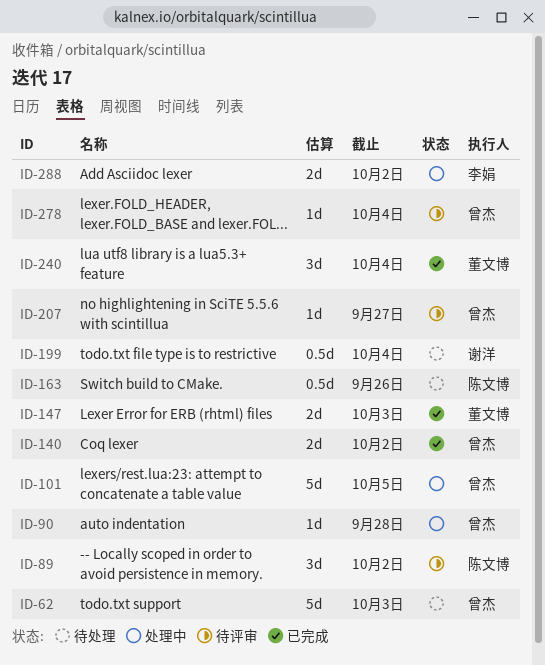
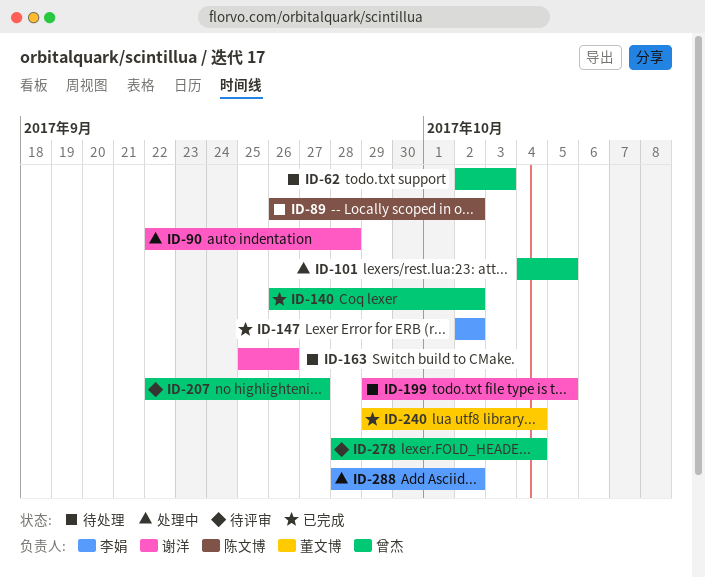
ID-89, status: 待评审 -> 待处理
ID-90, owner: 曾杰 -> 谢洋
ID-147, owner: 董文博 -> 李娟
ID-147, due: Oct 3 -> Oct 2
ID-163, owner: 陈文博 -> 谢洋
ID-199, due: Oct 4 -> Oct 5

